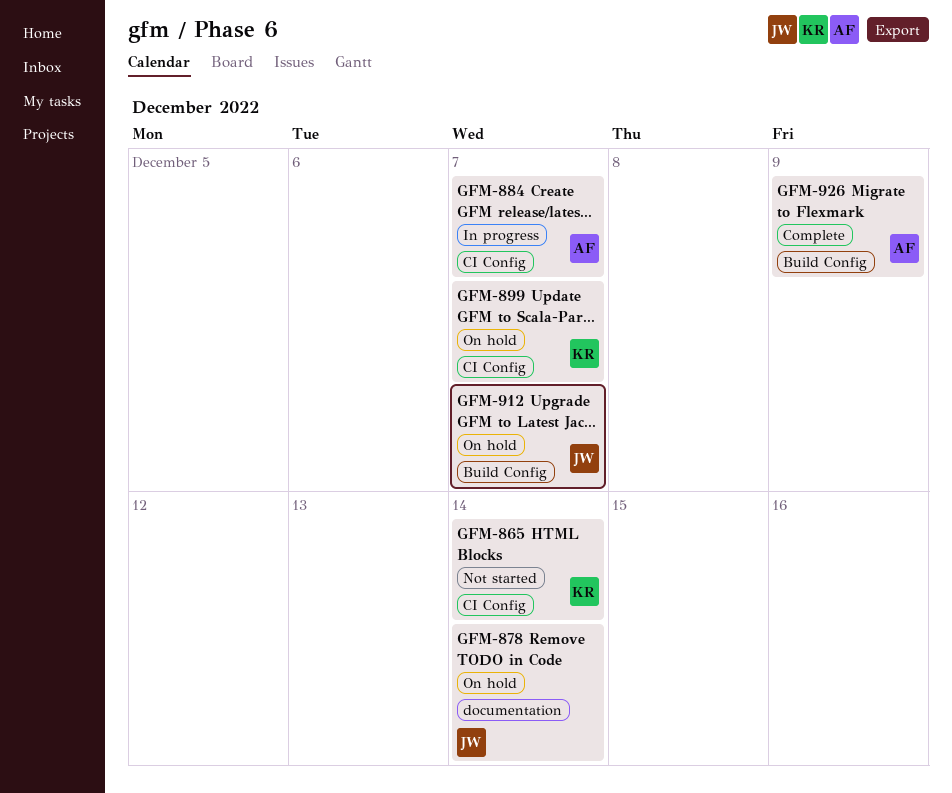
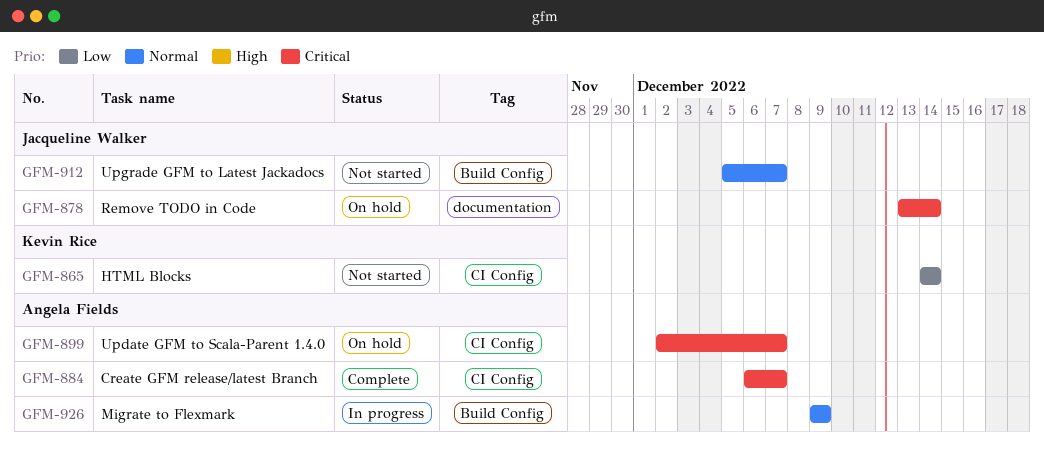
GFM-884, status: In progress -> Complete
GFM-899, owner: Kevin Rice -> Angela Fields
GFM-912, status: On hold -> Not started
GFM-926, status: Complete -> In progress

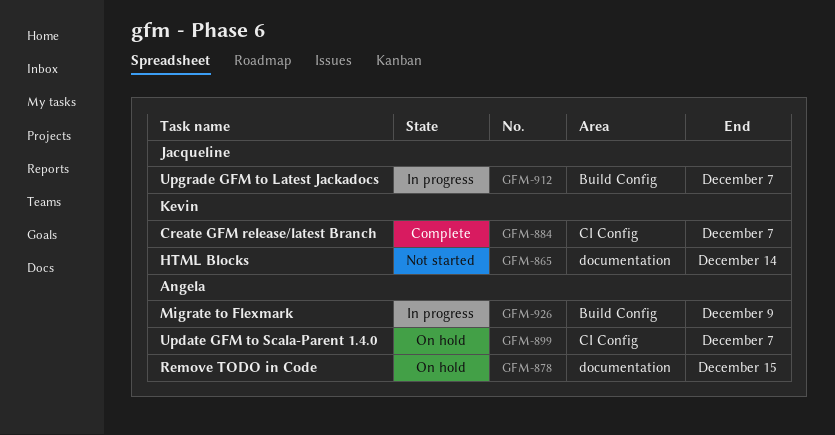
GFM-865, label: CI Config -> documentation
GFM-878, owner: Jacqueline Walker -> Angela Fields
GFM-878, due: Dec 14 -> Dec 15
GFM-884, owner: Angela Fields -> Kevin Rice
GFM-912, status: Not started -> In progress

